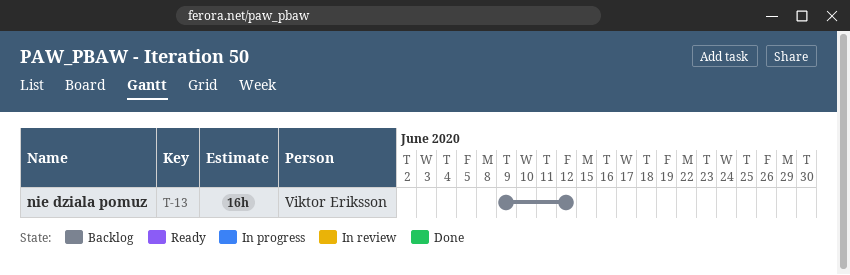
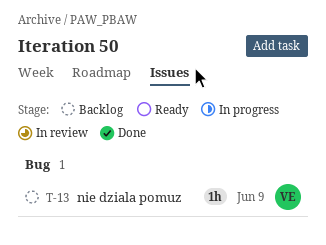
T-13, estimate: 16h -> 1h
T-13, due: Jun 12 -> Jun 9

